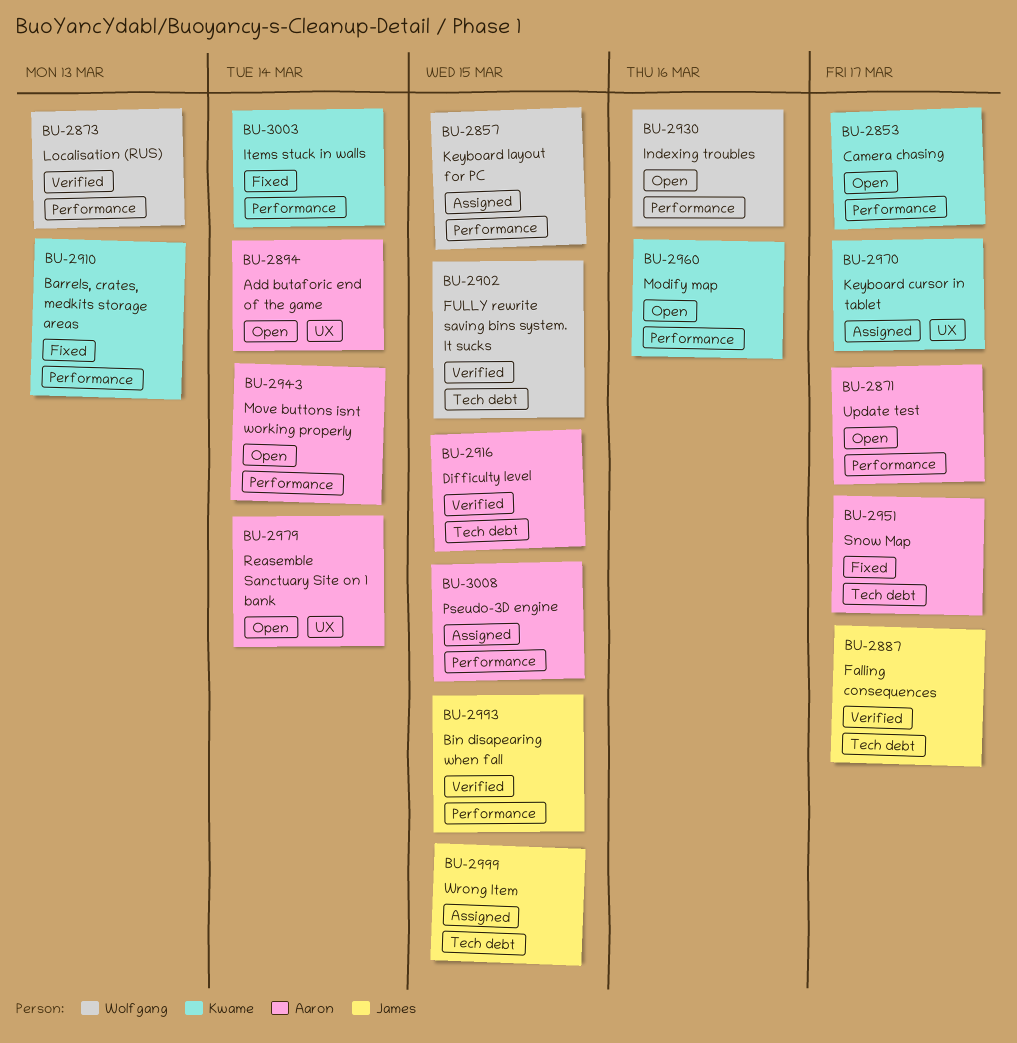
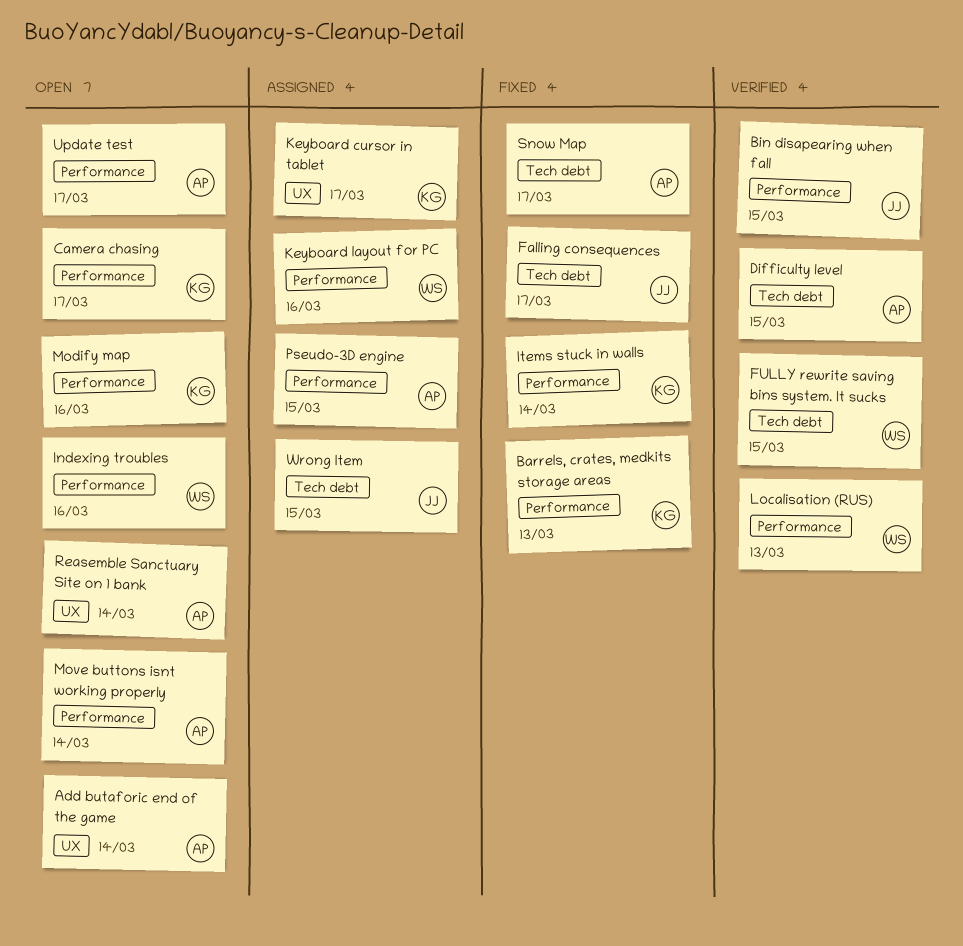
Falling consequences, status: Verified -> Fixed
Keyboard layout for PC, due: Mar 15 -> Mar 16

